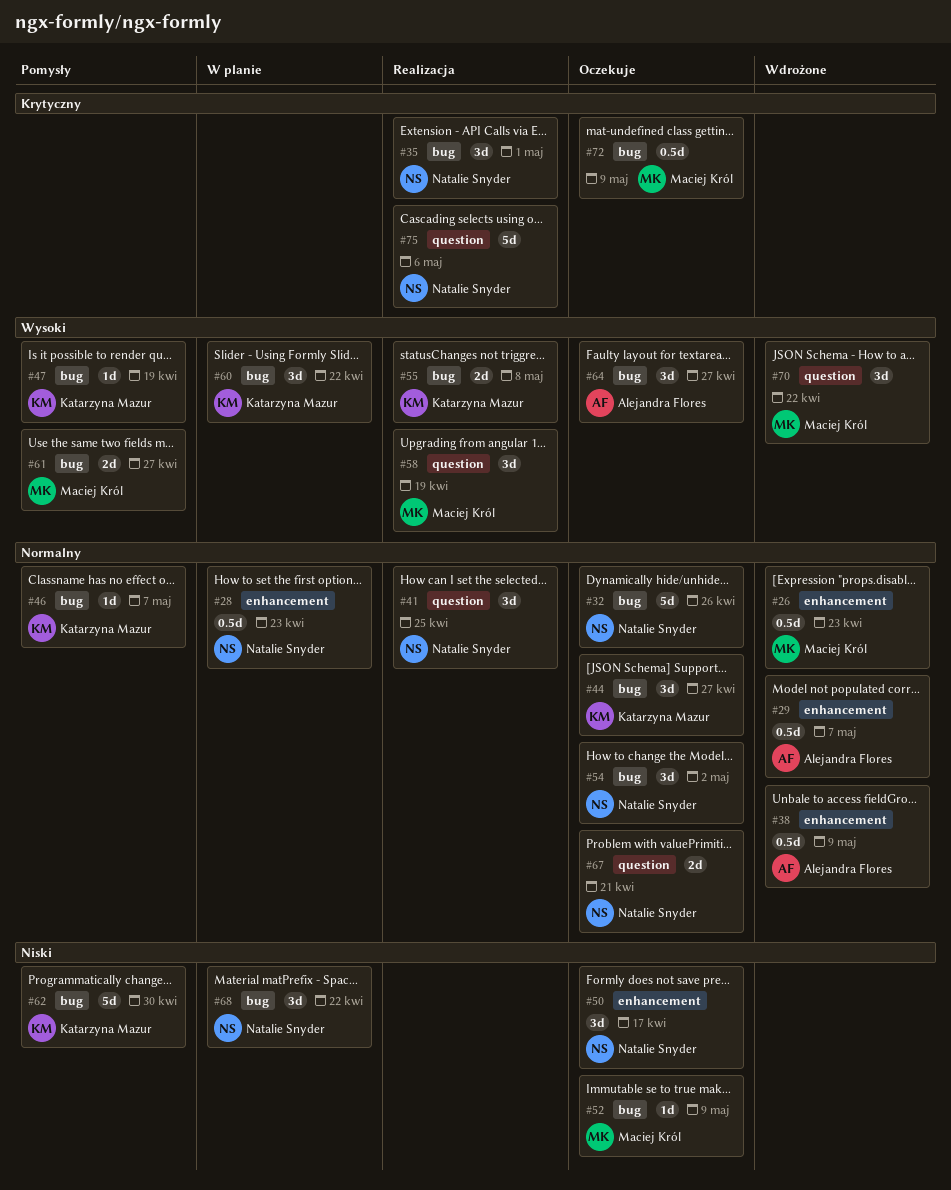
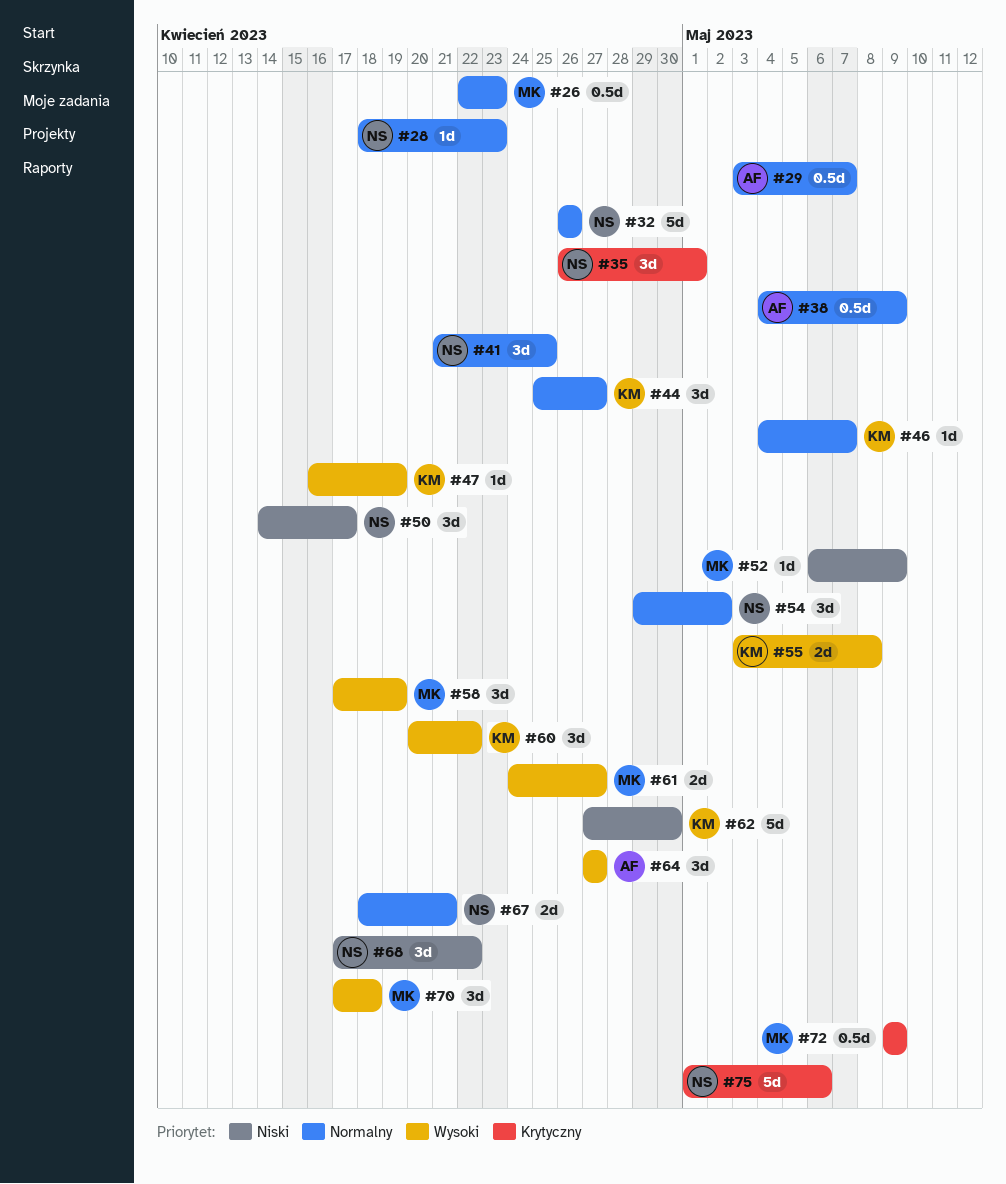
#28, estimate: 0.5d -> 1d
#70, due: Apr 22 -> Apr 18

